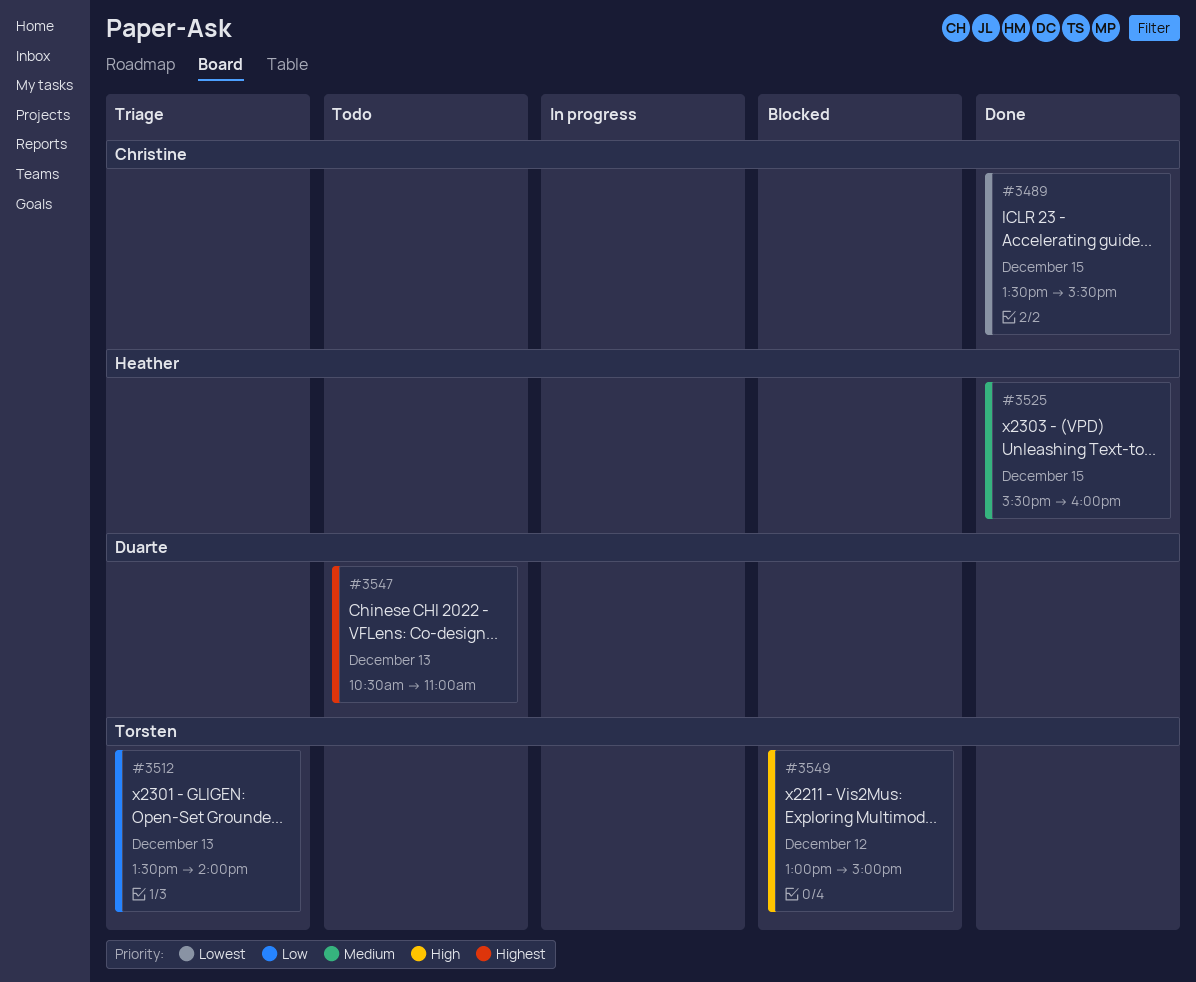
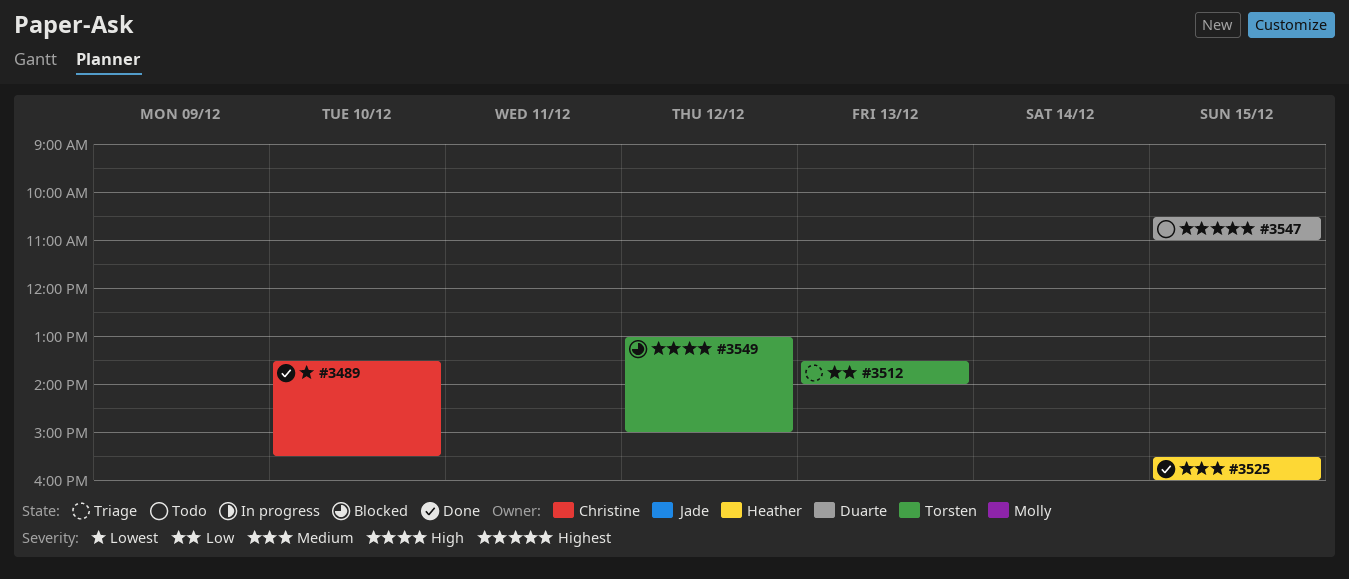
#3489, day: Dec 15 -> Dec 10
#3547, day: Dec 13 -> Dec 15

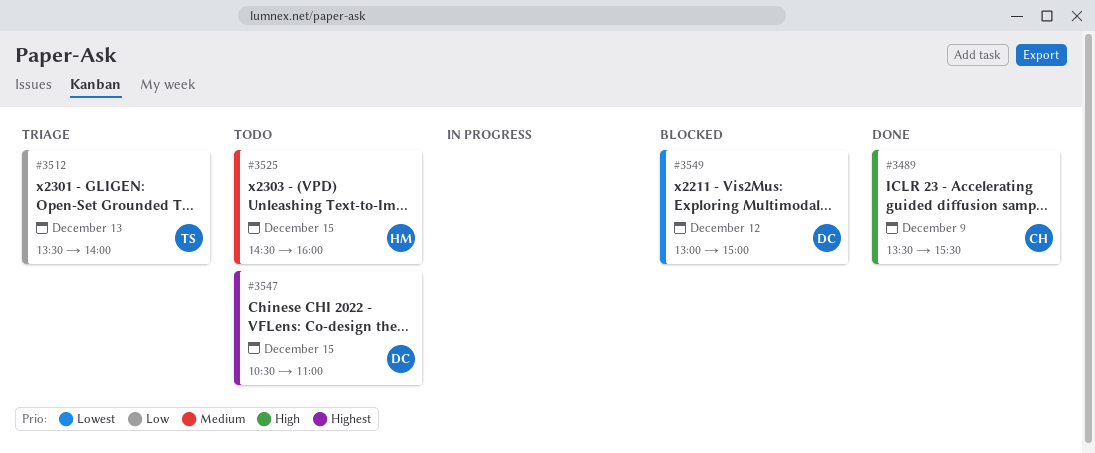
#3489, priority: Lowest -> High
#3489, day: Dec 10 -> Dec 9
#3525, status: Done -> Todo
#3525, begins: 15:30 -> 14:30
#3549, owner: Torsten -> Duarte
#3549, priority: High -> Lowest

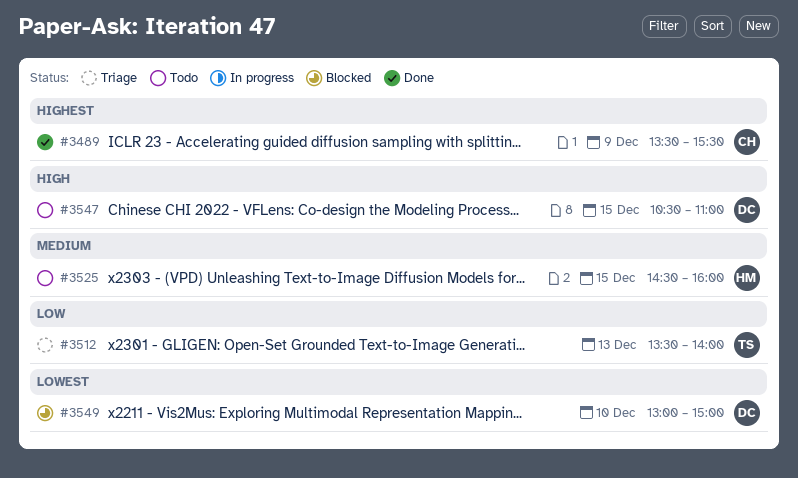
#3489, priority: High -> Highest
#3547, priority: Highest -> High
#3549, day: Dec 12 -> Dec 10

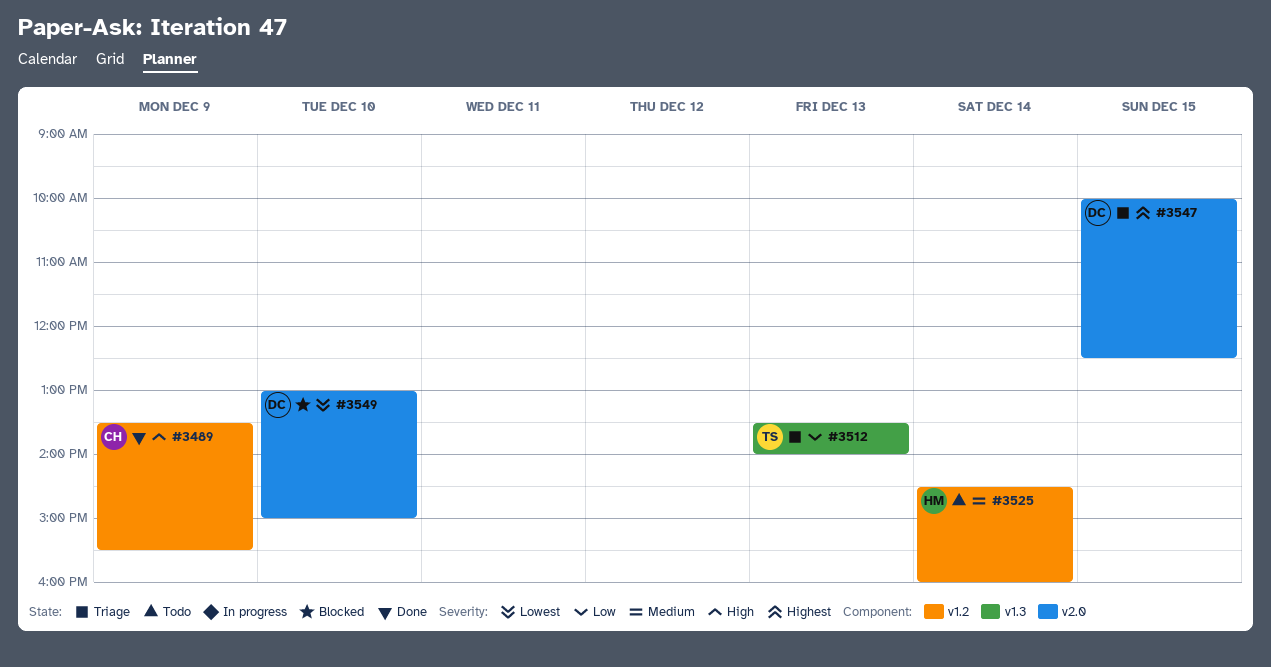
#3489, priority: Highest -> High
#3525, day: Dec 15 -> Dec 14
#3547, status: Todo -> Triage
#3547, priority: High -> Highest
#3547, begins: 10:30 -> 10:00
#3547, ends: 11:00 -> 12:30

